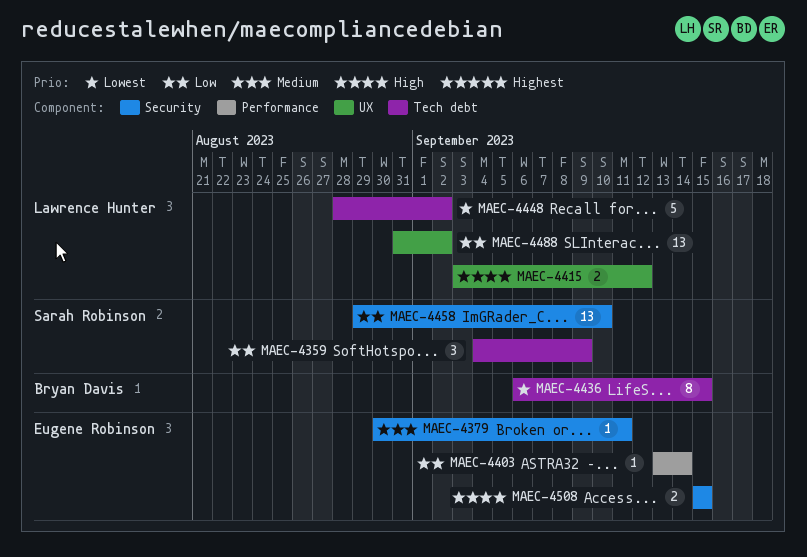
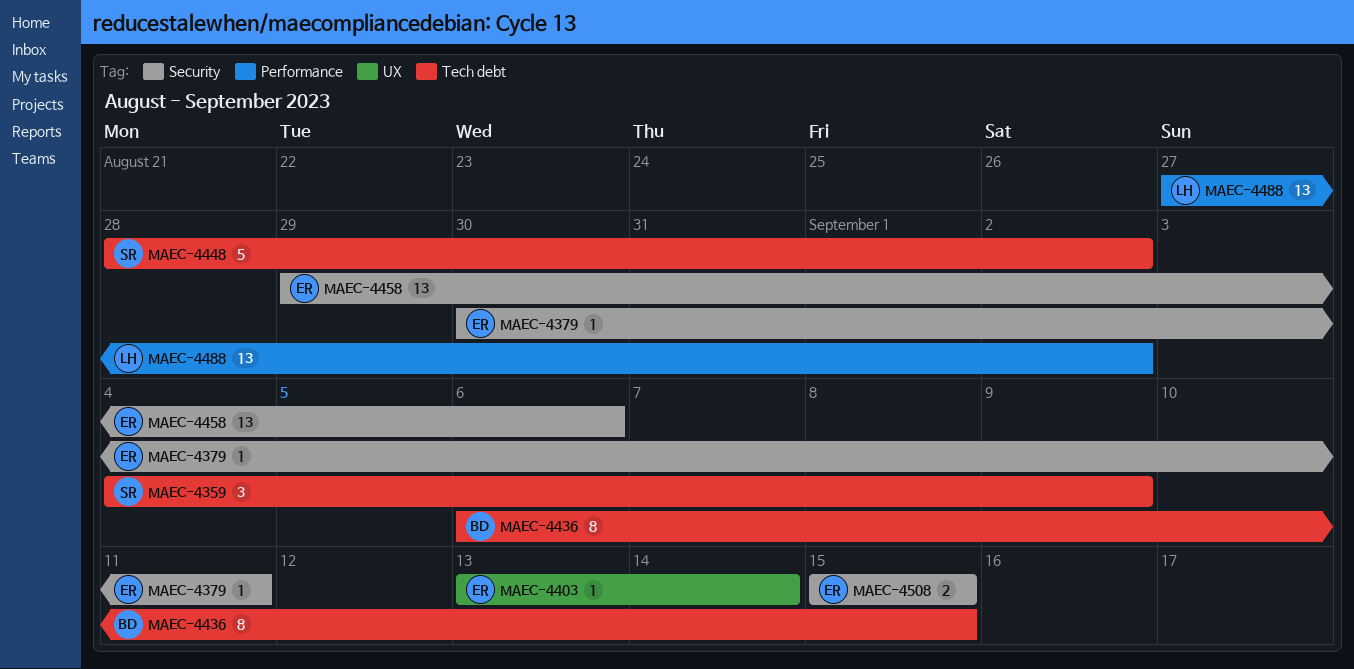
MAEC-4403, label: Performance -> UX
MAEC-4415: present -> none
MAEC-4448, owner: Lawrence Hunter -> Sarah Robinson
MAEC-4458, owner: Sarah Robinson -> Eugene Robinson
MAEC-4458, due: Sep 10 -> Sep 6
MAEC-4488, label: UX -> Performance
MAEC-4488, start: Aug 31 -> Aug 27

